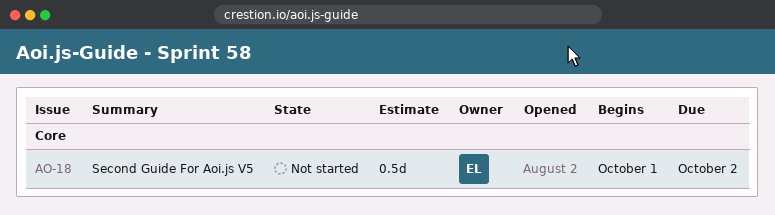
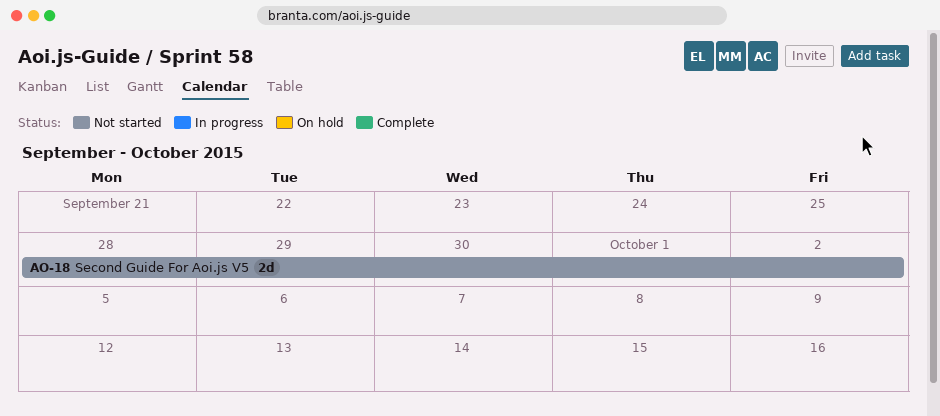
AO-18, estimate: 0.5d -> 2d
AO-18, start: Oct 1 -> Sep 28

